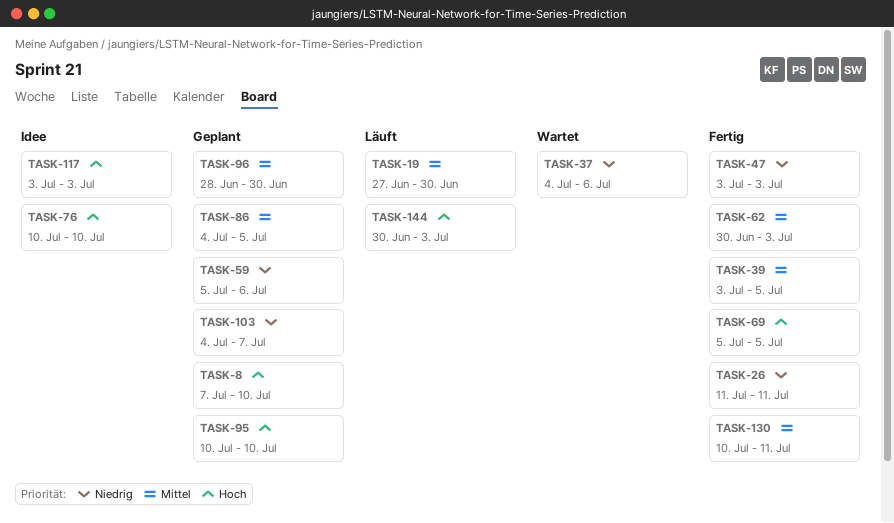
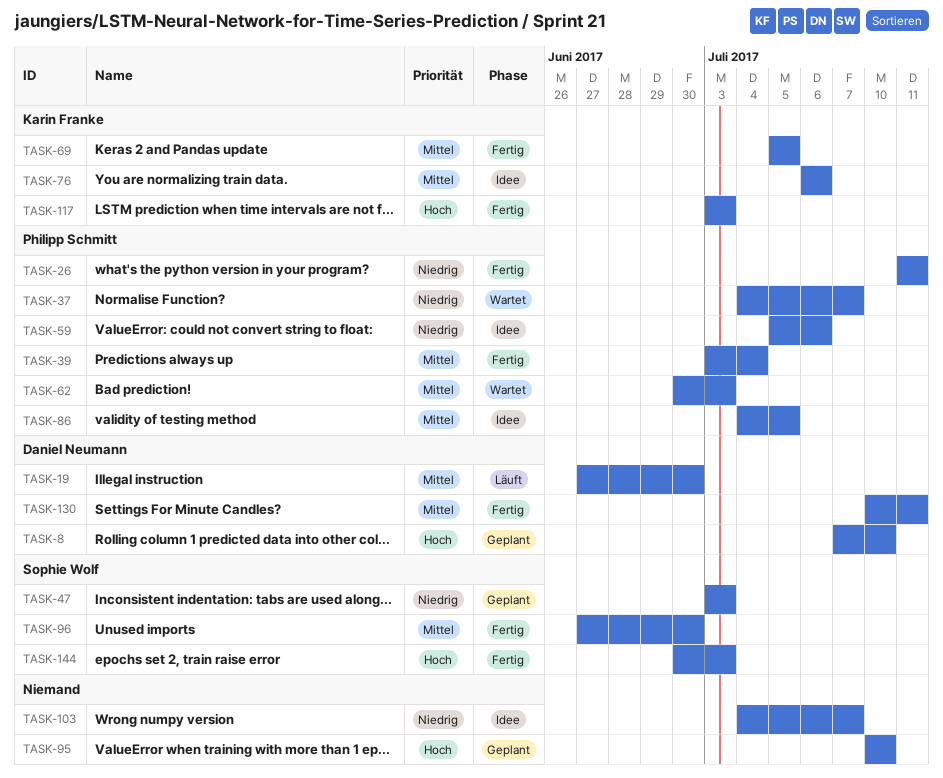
TASK-37, due: Jul 6 -> Jul 7
TASK-39, due: Jul 5 -> Jul 4
TASK-47, status: Fertig -> Geplant
TASK-59, status: Geplant -> Idee
TASK-62, status: Fertig -> Wartet
TASK-69, priority: Hoch -> Mittel
TASK-76, priority: Hoch -> Mittel
TASK-76, start: Jul 10 -> Jul 6
TASK-76, due: Jul 10 -> Jul 6
TASK-86, status: Geplant -> Idee
TASK-96, status: Geplant -> Fertig
TASK-96, start: Jun 28 -> Jun 27
TASK-103, status: Geplant -> Idee
TASK-117, status: Idee -> Fertig
TASK-144, status: Läuft -> Fertig

